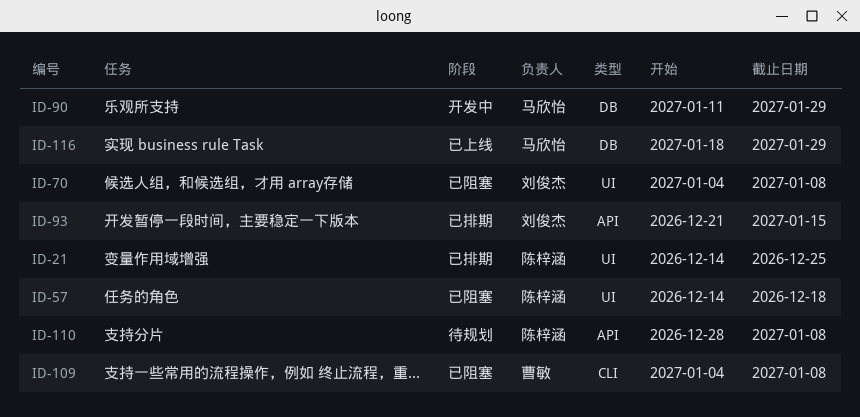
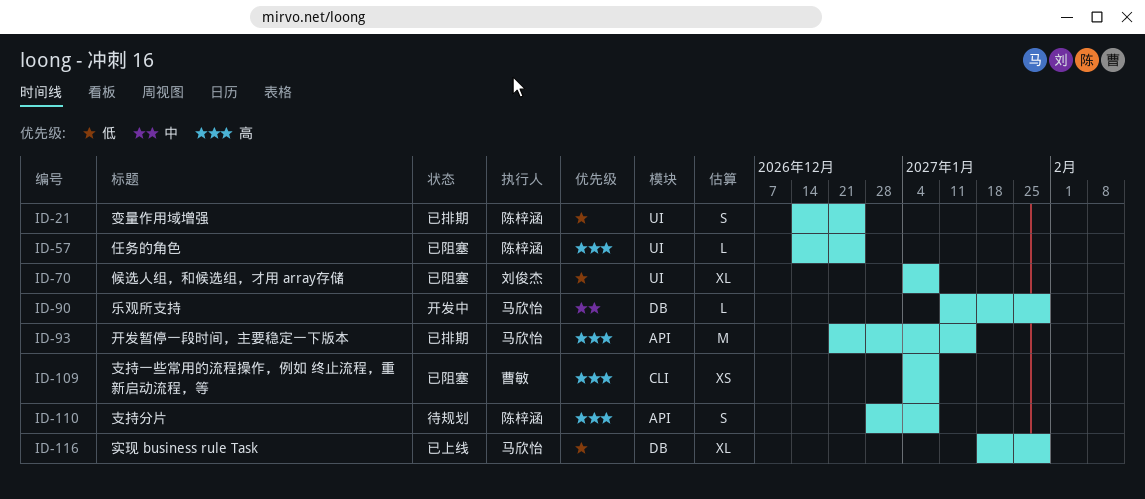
ID-57, due: Dec 18 -> Dec 25
ID-93, owner: 刘俊杰 -> 马欣怡

